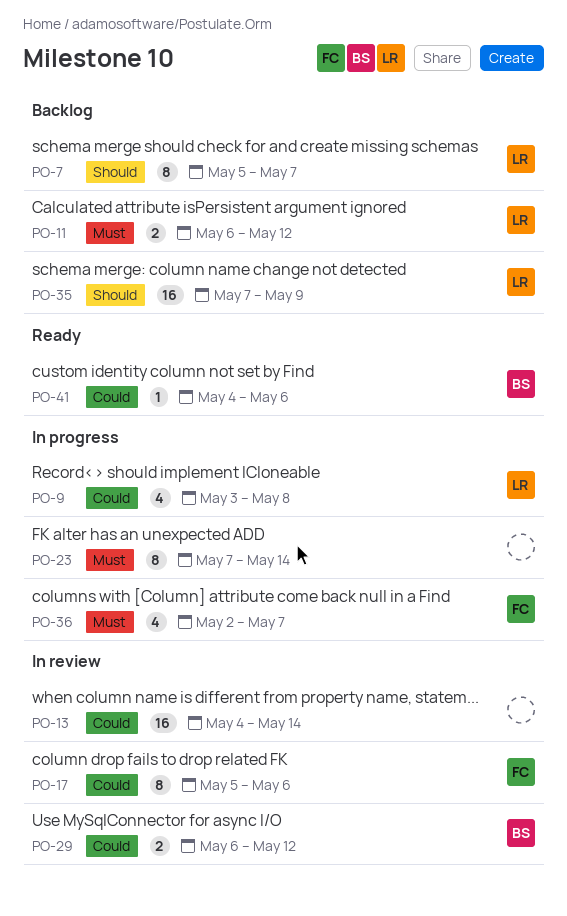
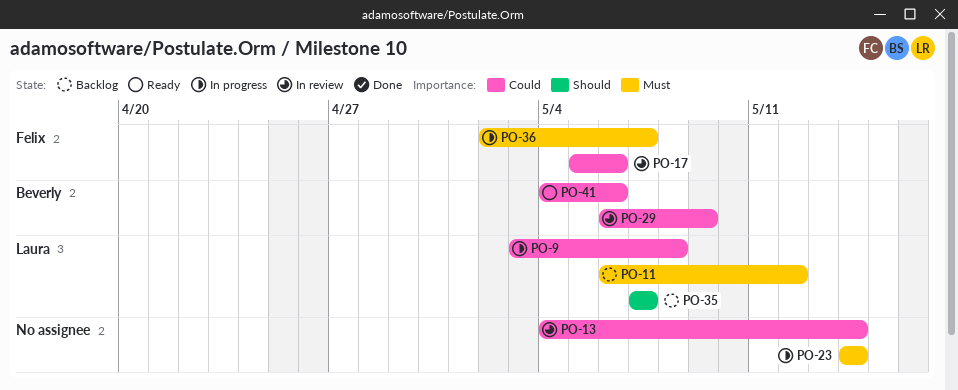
PO-7: present -> none
PO-23, start: May 7 -> May 14
PO-29, due: May 12 -> May 9
PO-35, due: May 9 -> May 7

